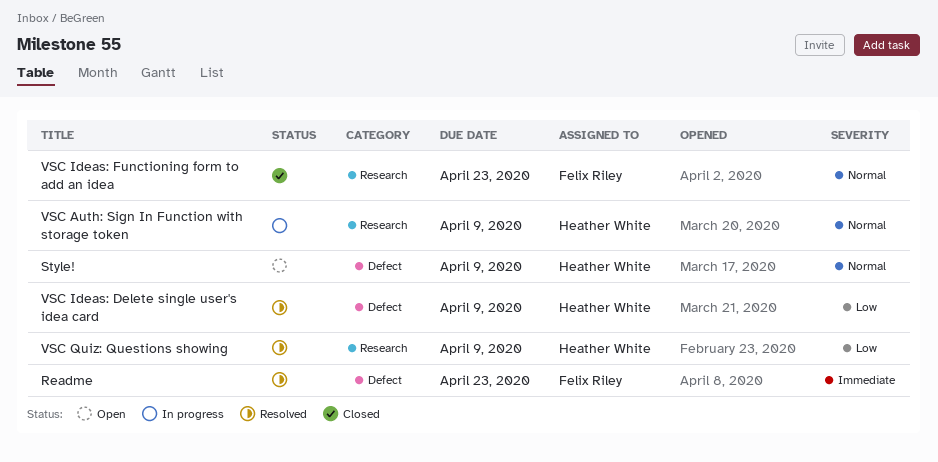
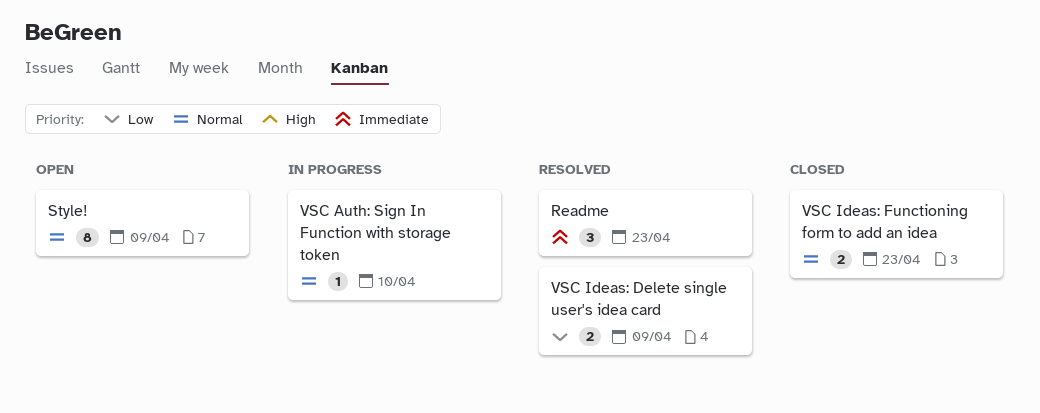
VSC Auth: Sign In Function with storage token, due: Apr 9 -> Apr 10
VSC Quiz: Questions showing: present -> none

